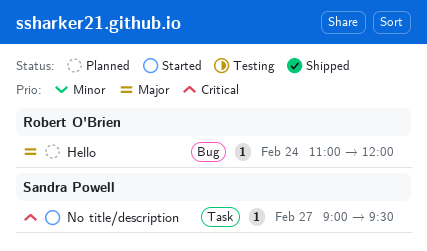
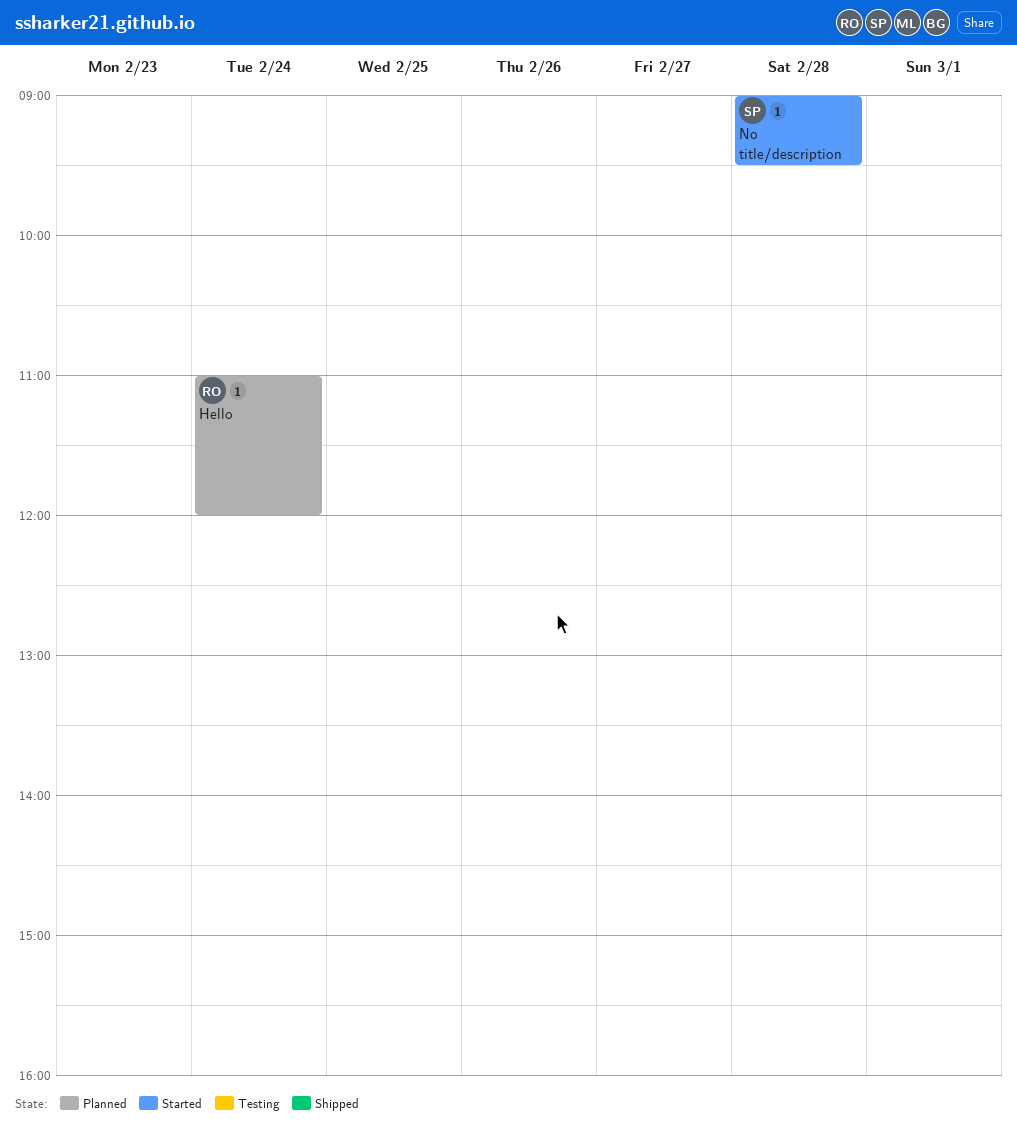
No title/description, day: Feb 27 -> Feb 28

